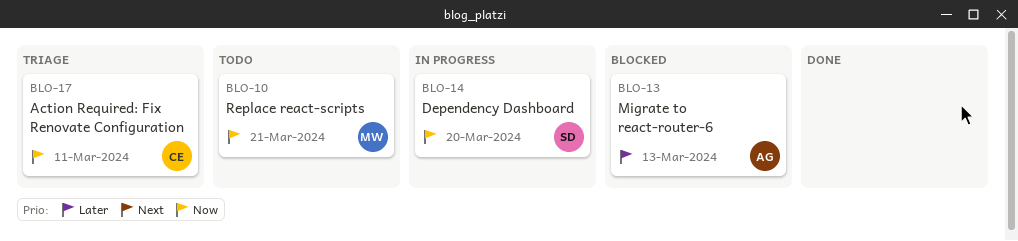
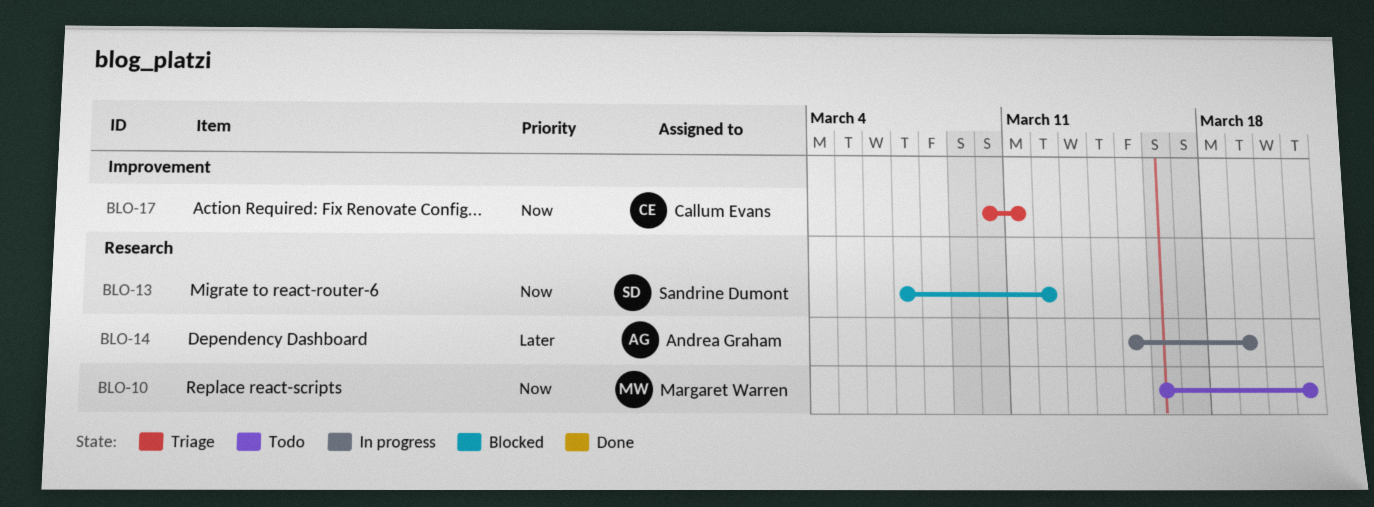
BLO-13, owner: Andrea Graham -> Sandrine Dumont
BLO-13, priority: Later -> Now
BLO-13, due: Mar 13 -> Mar 12
BLO-14, owner: Sandrine Dumont -> Andrea Graham
BLO-14, priority: Now -> Later
BLO-14, due: Mar 20 -> Mar 19

